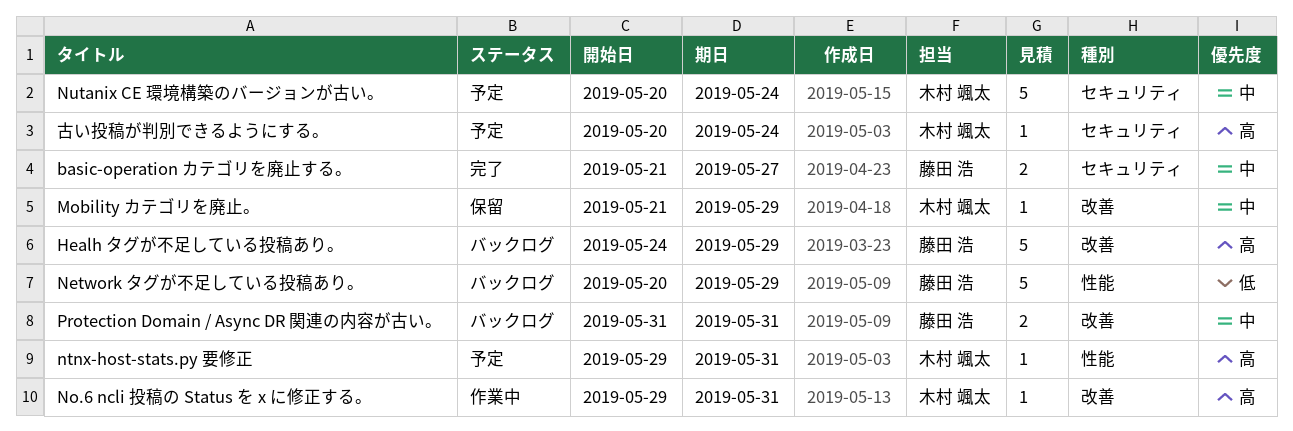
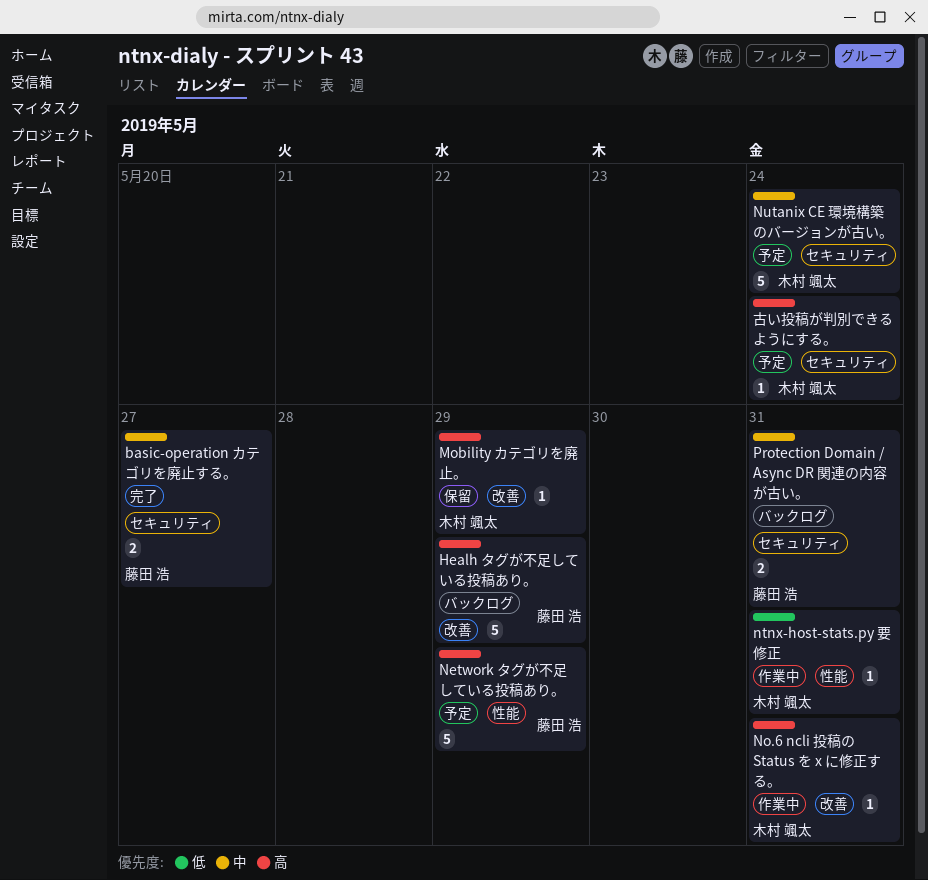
Mobility カテゴリを廃止。, priority: 中 -> 高
Network タグが不足している投稿あり。, status: バックログ -> 予定
Network タグが不足している投稿あり。, priority: 低 -> 高
ntnx-host-stats.py 要修正, status: 予定 -> 作業中
ntnx-host-stats.py 要修正, priority: 高 -> 低
Protection Domain / Async DR 関連の内容が古い。, label: 改善 -> セキュリティ

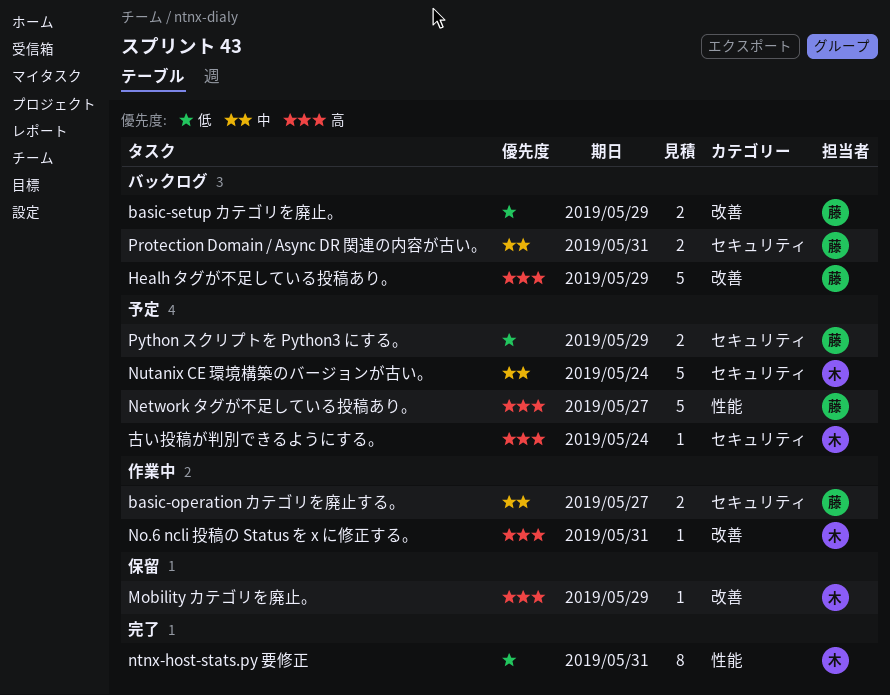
basic-operation カテゴリを廃止する。, status: 完了 -> 作業中
basic-setup カテゴリを廃止。: none -> present
Network タグが不足している投稿あり。, due: May 29 -> May 27
ntnx-host-stats.py 要修正, status: 作業中 -> 完了
ntnx-host-stats.py 要修正, estimate: 1 -> 8
Python スクリプトを Python3 にする。: none -> present

